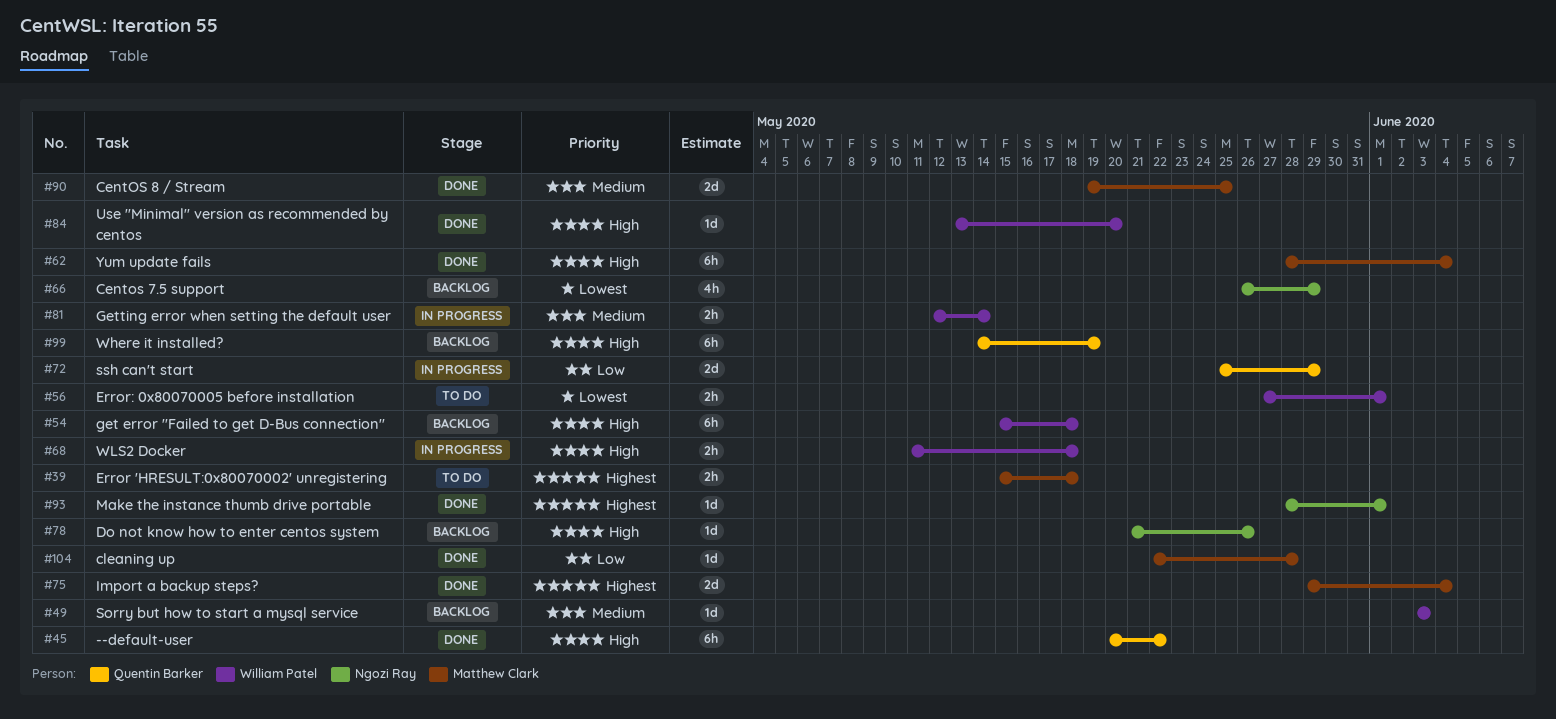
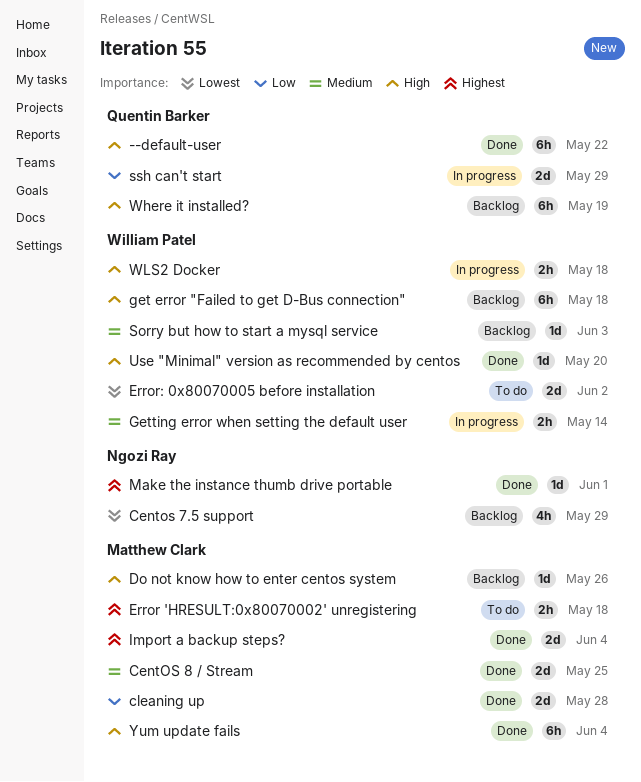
cleaning up, estimate: 1d -> 2d
Do not know how to enter centos system, owner: Ngozi Ray -> Matthew Clark
Error: 0x80070005 before installation, estimate: 2h -> 2d
Error: 0x80070005 before installation, due: Jun 1 -> Jun 2

